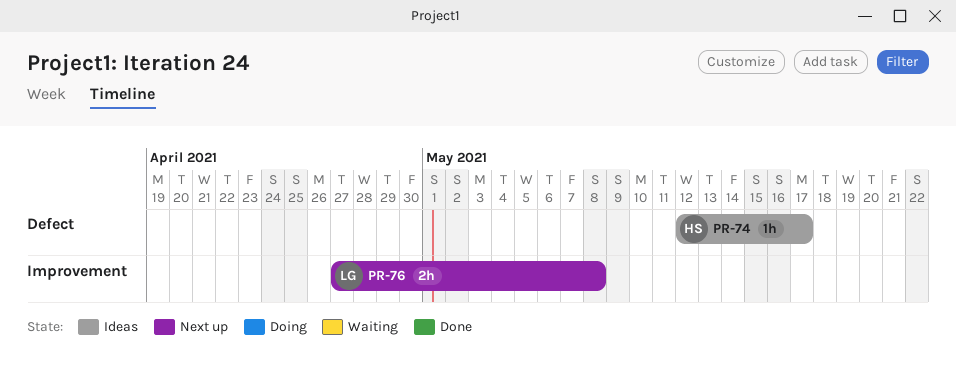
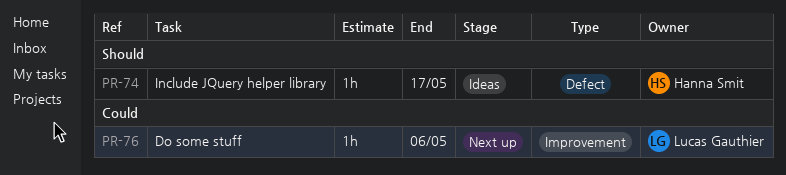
PR-76, estimate: 2h -> 1h
PR-76, due: May 8 -> May 6

